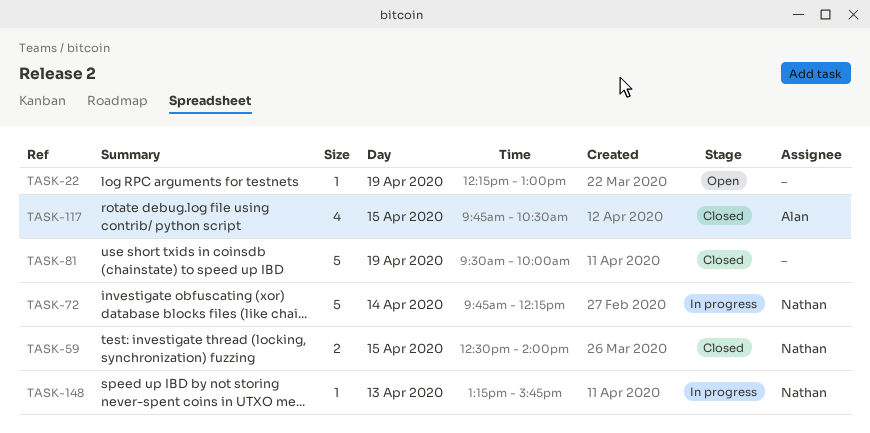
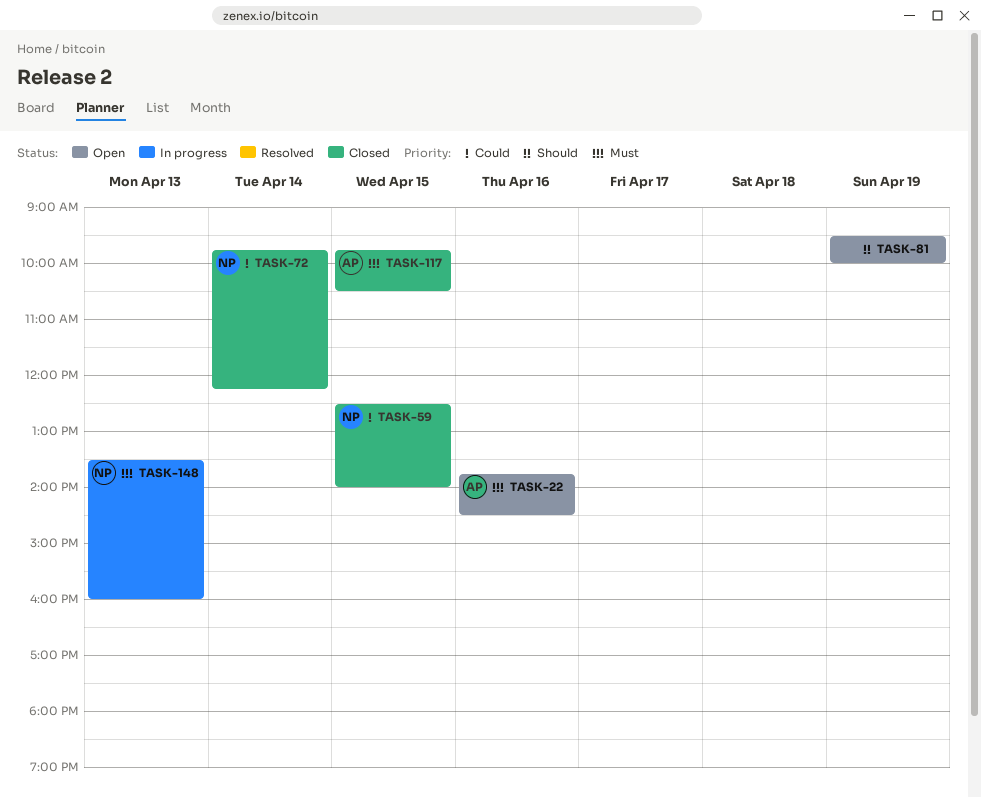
TASK-22, owner: none -> Alan
TASK-22, day: Apr 19 -> Apr 16
TASK-22, begins: 12:15 -> 13:45
TASK-22, ends: 13:00 -> 14:30
TASK-72, status: In progress -> Closed
TASK-81, status: Closed -> Open
TASK-148, begins: 13:15 -> 13:30
TASK-148, ends: 15:45 -> 16:00

